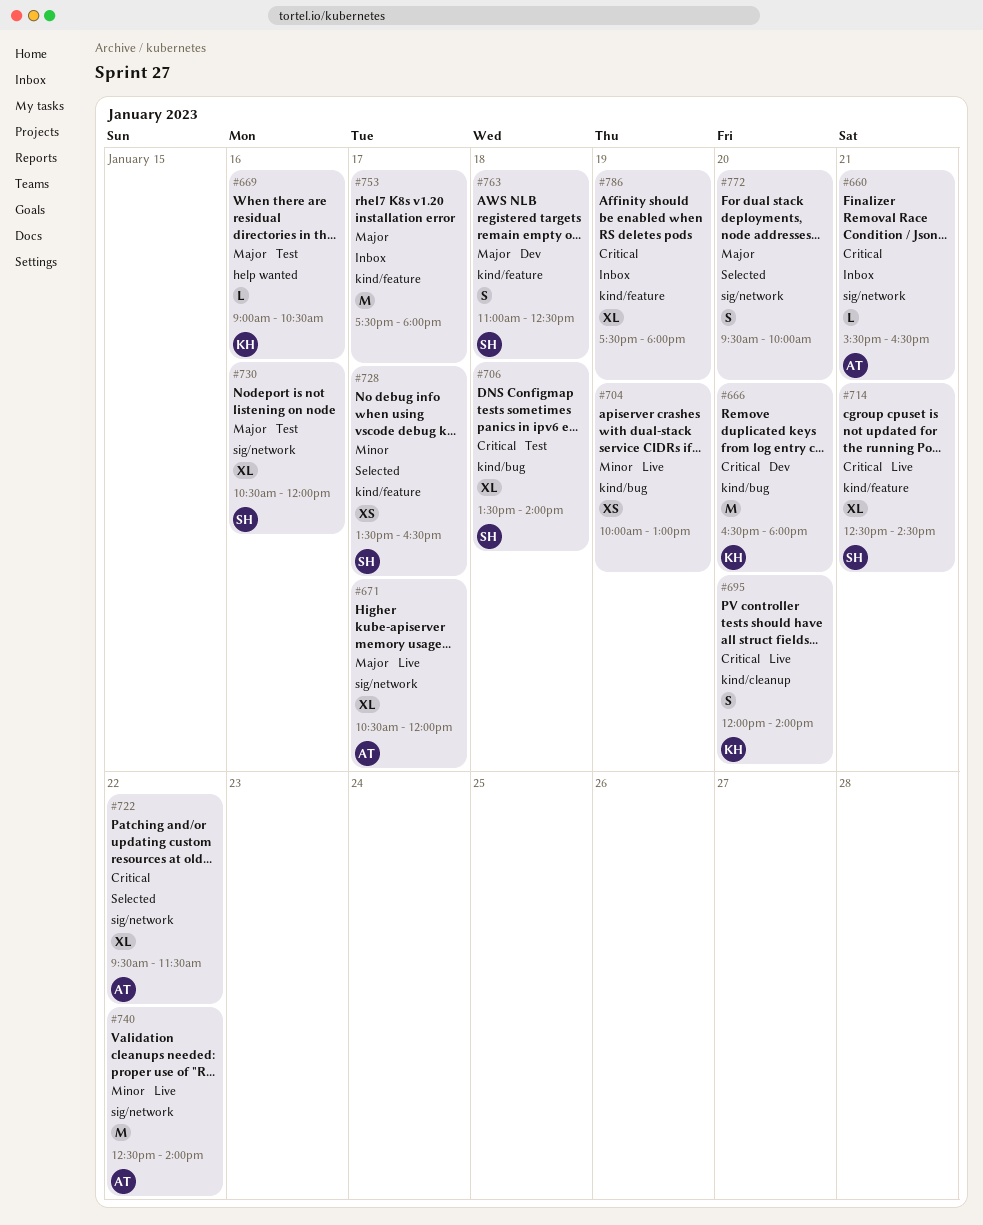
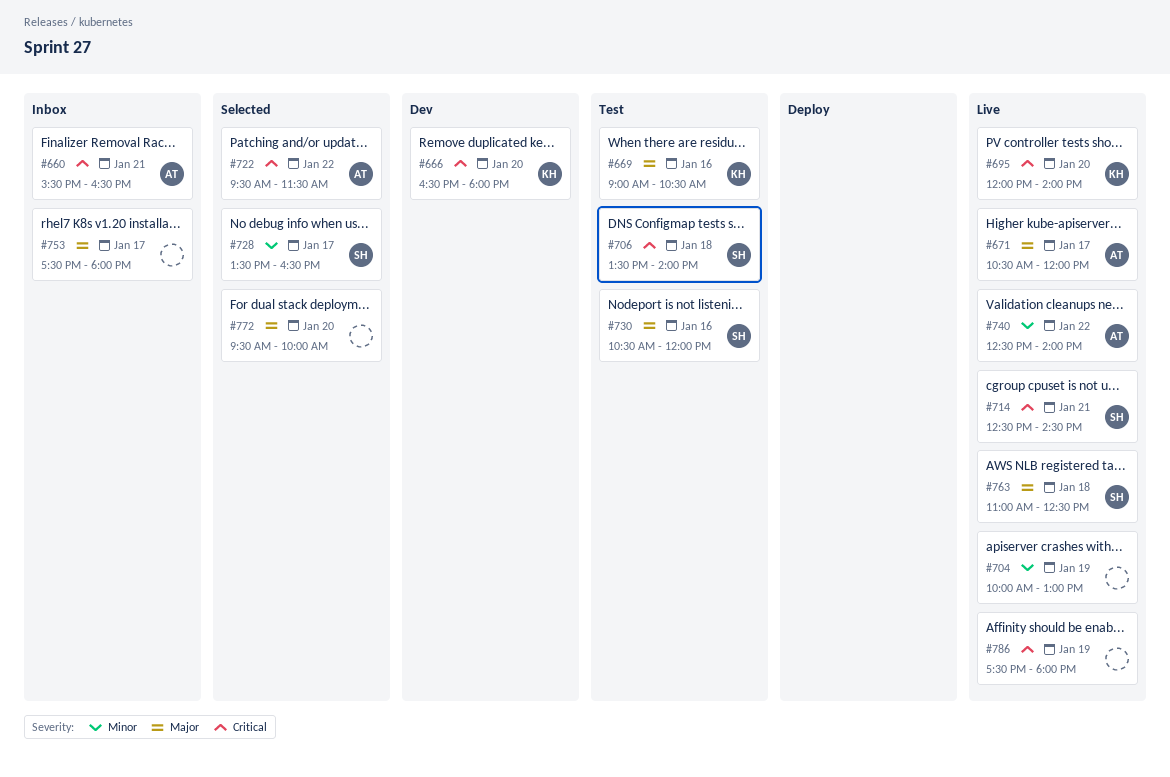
#763, status: Dev -> Live
#786, status: Inbox -> Live

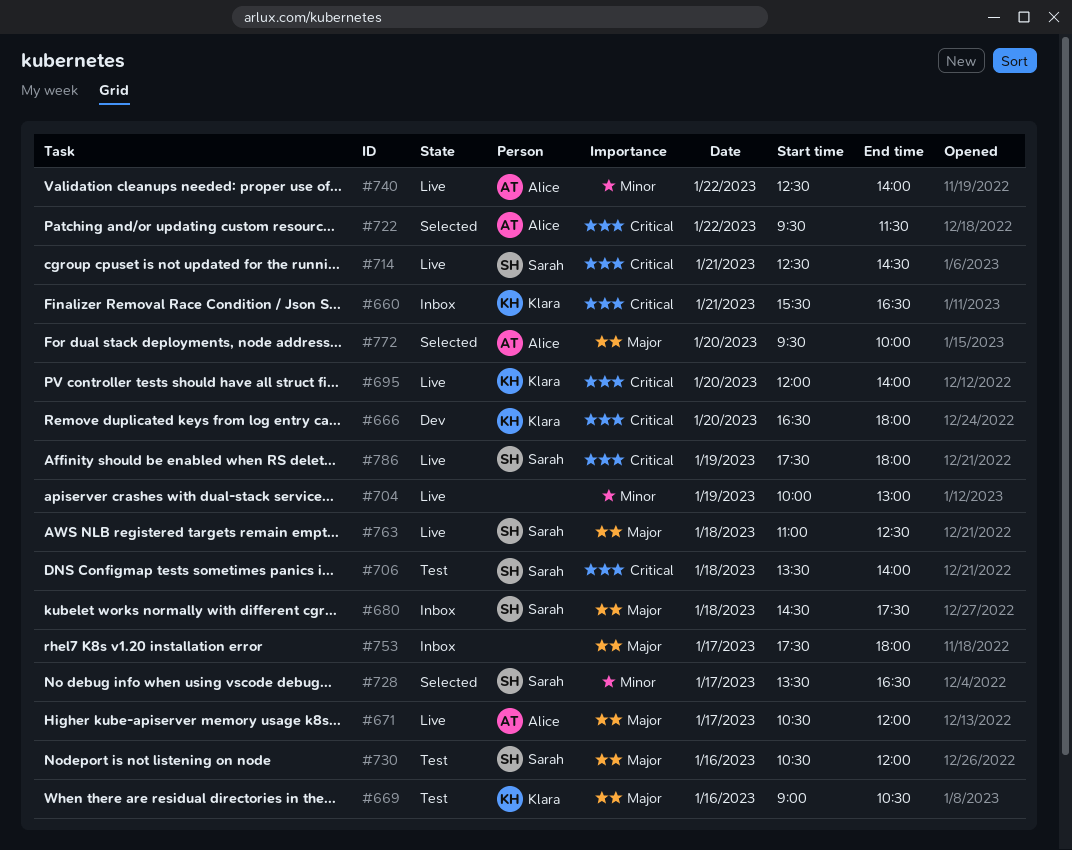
#660, owner: Alice -> Klara
#680: none -> present
#772, owner: none -> Alice
#786, owner: none -> Sarah

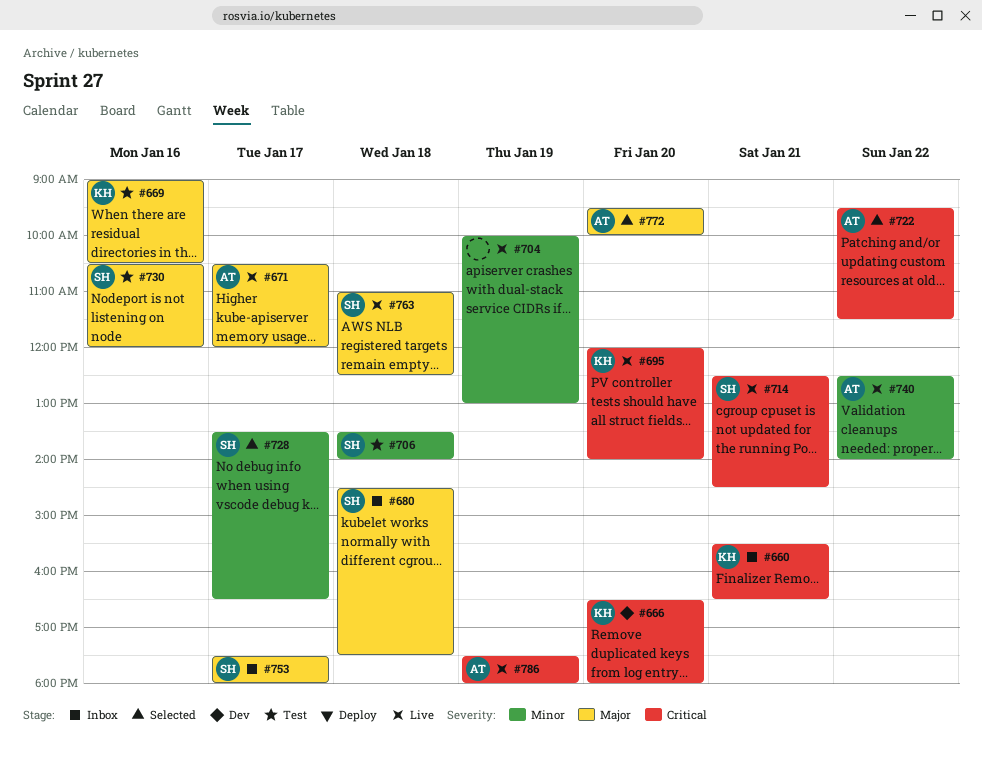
#706, priority: Critical -> Minor
#753, owner: none -> Sarah
#786, owner: Sarah -> Alice

